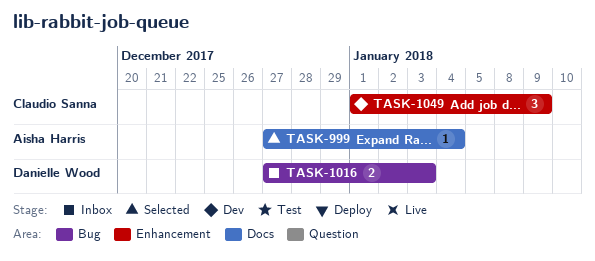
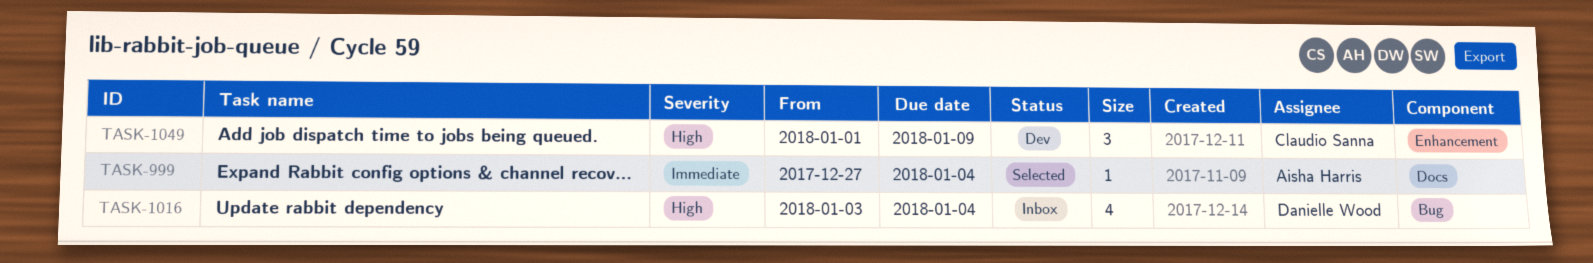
TASK-1016, estimate: 2 -> 4
TASK-1016, start: Dec 27 -> Jan 3
TASK-1016, due: Jan 3 -> Jan 4

